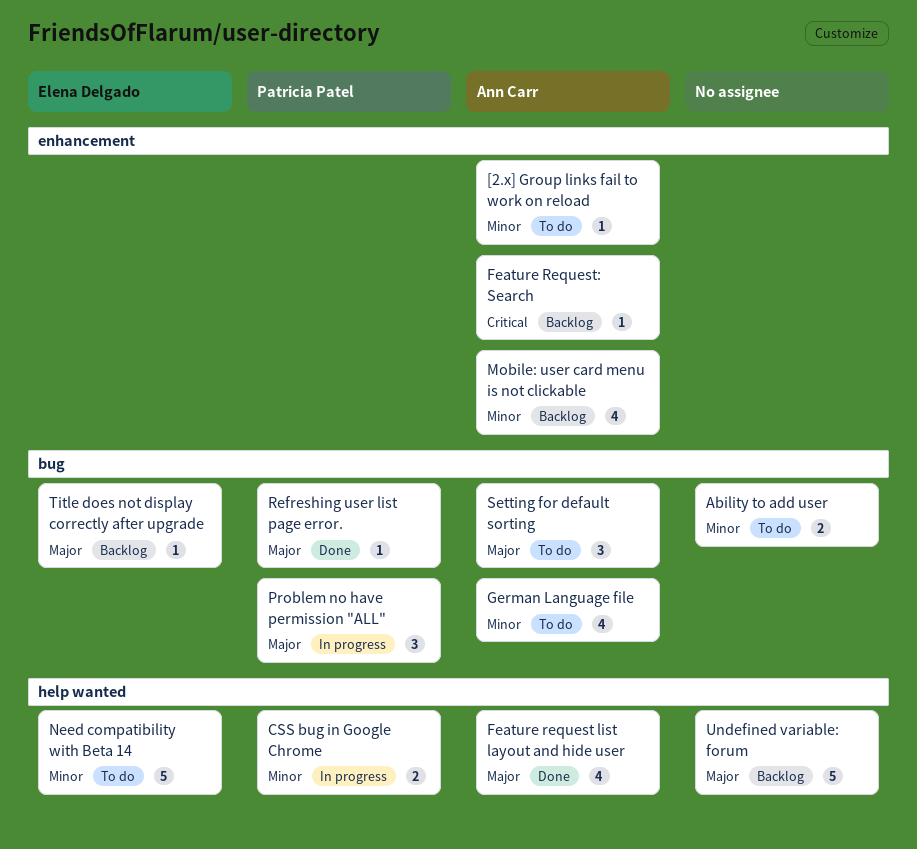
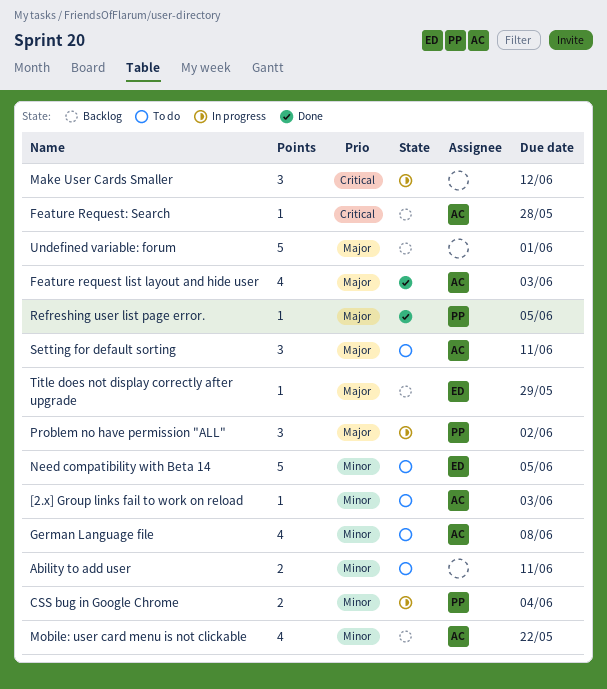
Make User Cards Smaller: none -> present

